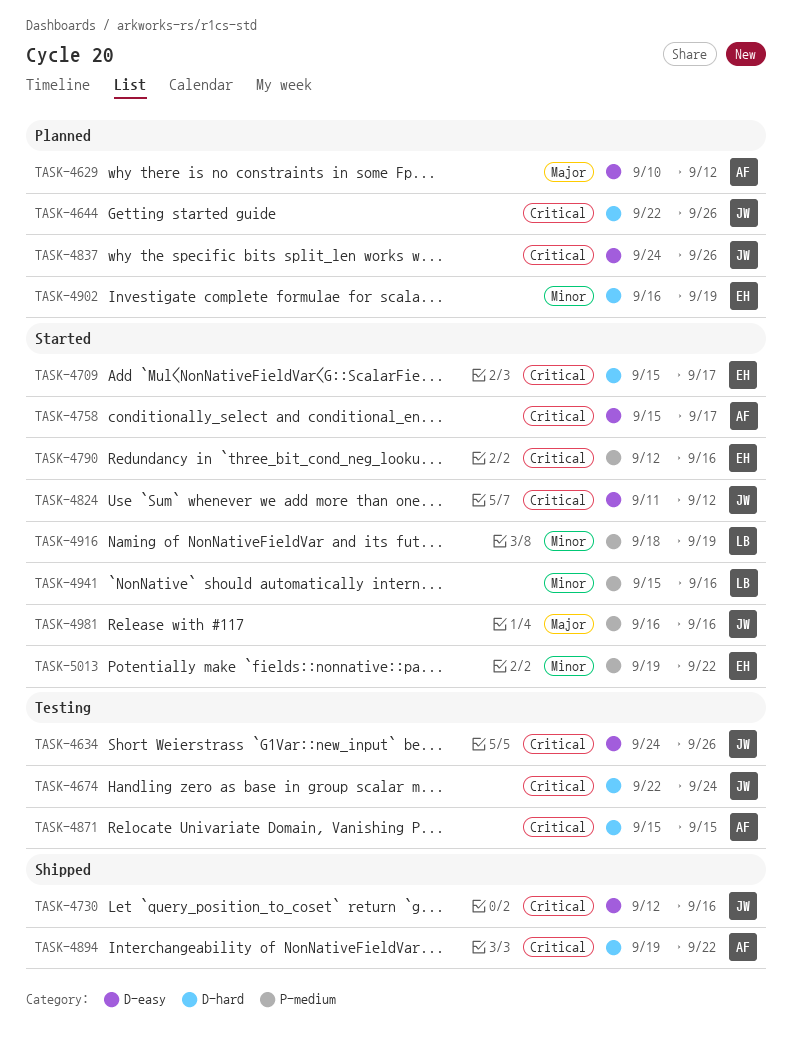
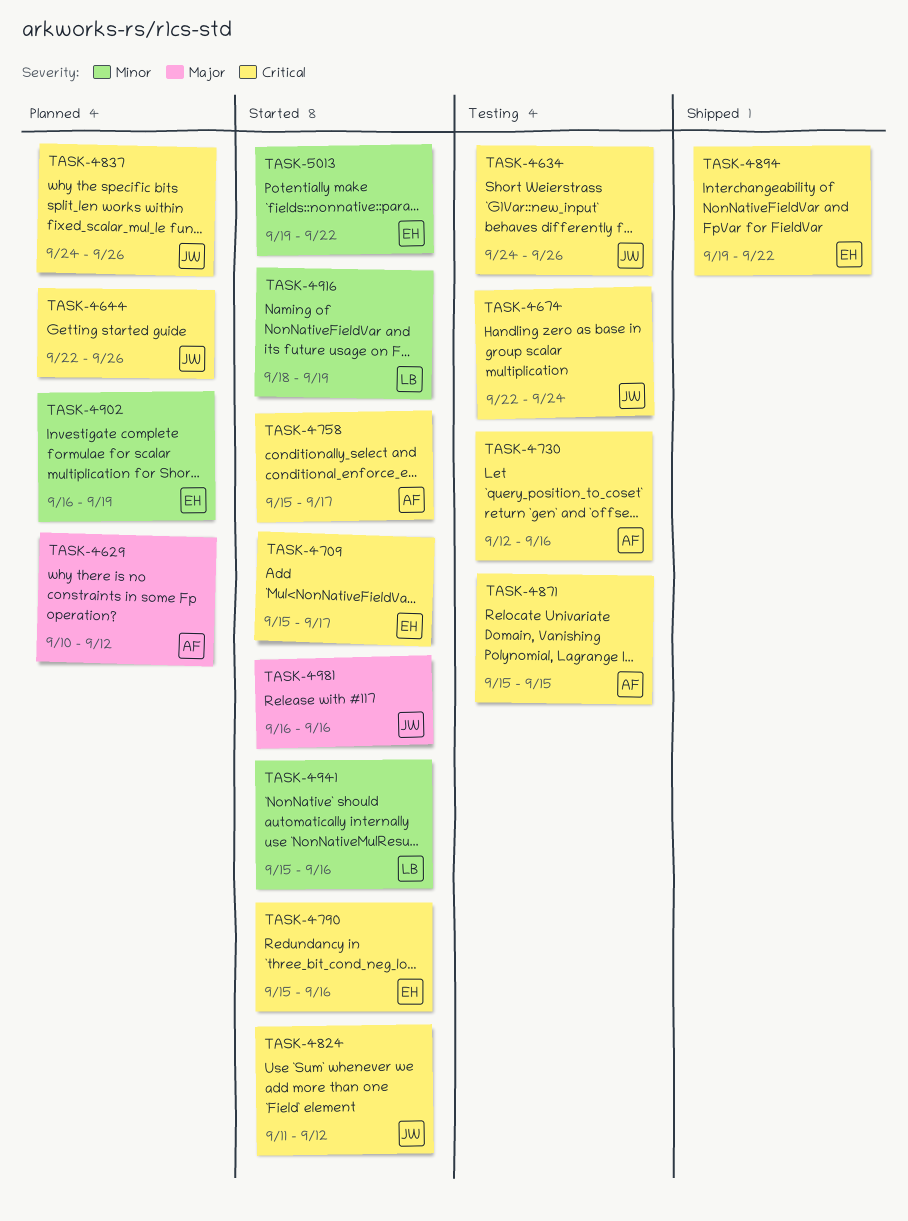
TASK-4730, status: Shipped -> Testing
TASK-4730, owner: JW -> AF
TASK-4790, start: Sep 12 -> Sep 15
TASK-4894, owner: AF -> EH

